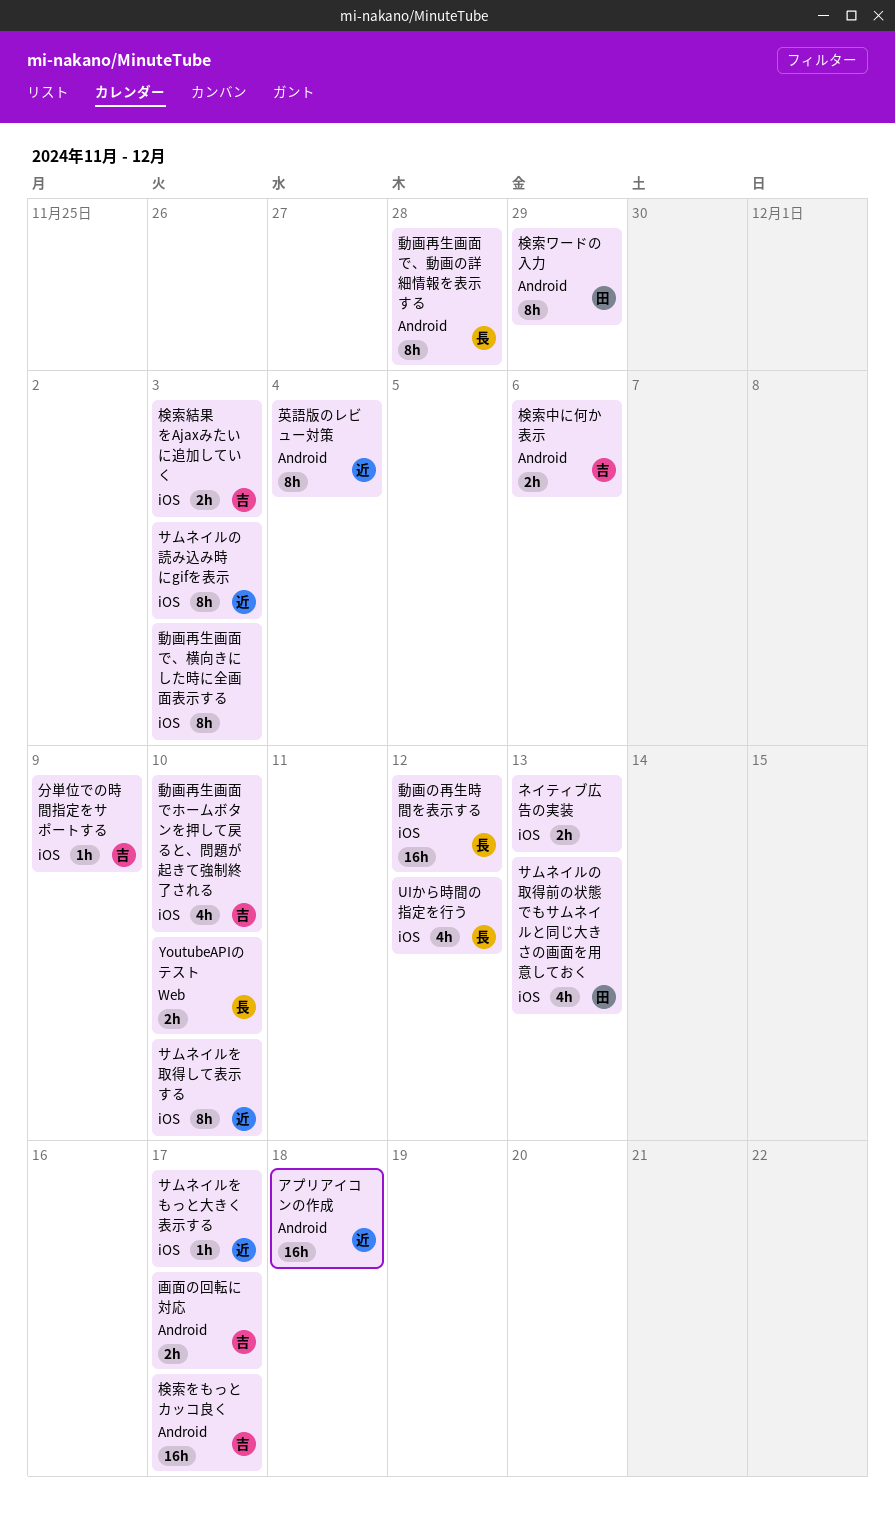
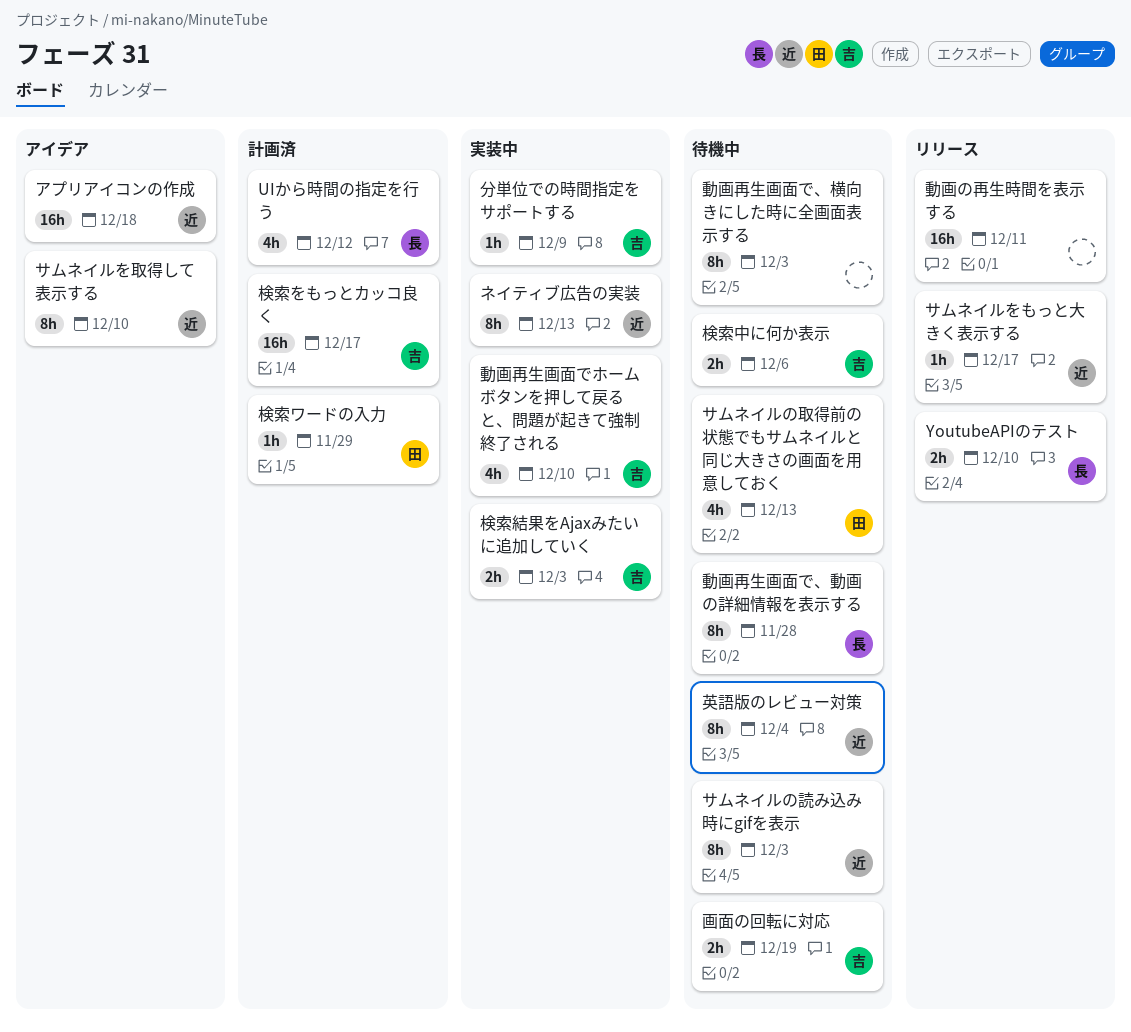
ネイティブ広告の実装, owner: none -> 近
ネイティブ広告の実装, estimate: 2h -> 8h
動画の再生時間を表示する, owner: 長 -> none
動画の再生時間を表示する, due: Dec 12 -> Dec 11
検索ワードの入力, estimate: 8h -> 1h
画面の回転に対応, due: Dec 17 -> Dec 19

